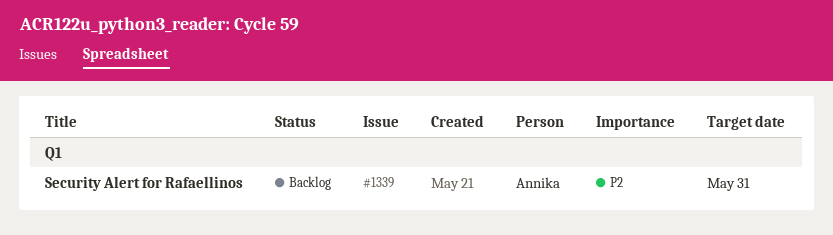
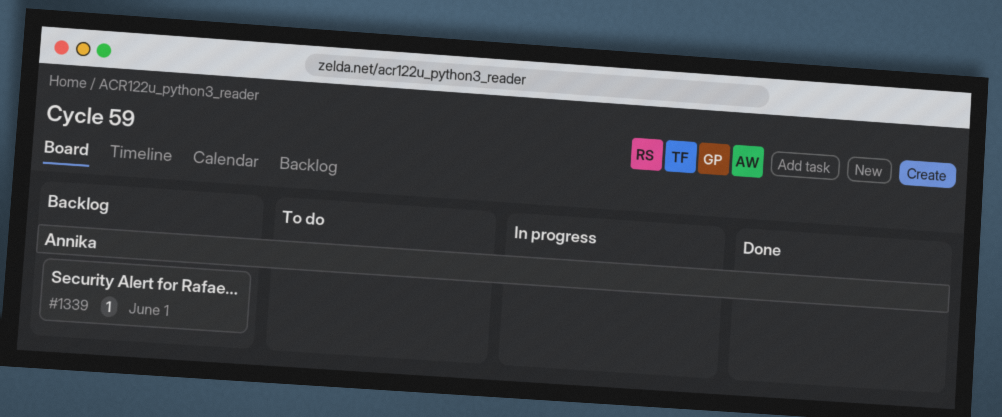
#1339, due: May 31 -> Jun 1

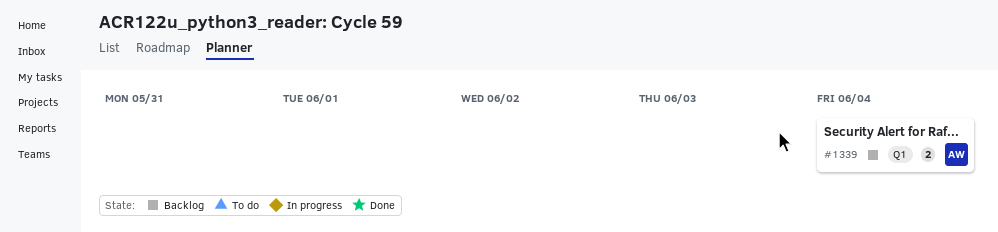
#1339, estimate: 1 -> 2
#1339, due: Jun 1 -> Jun 4

